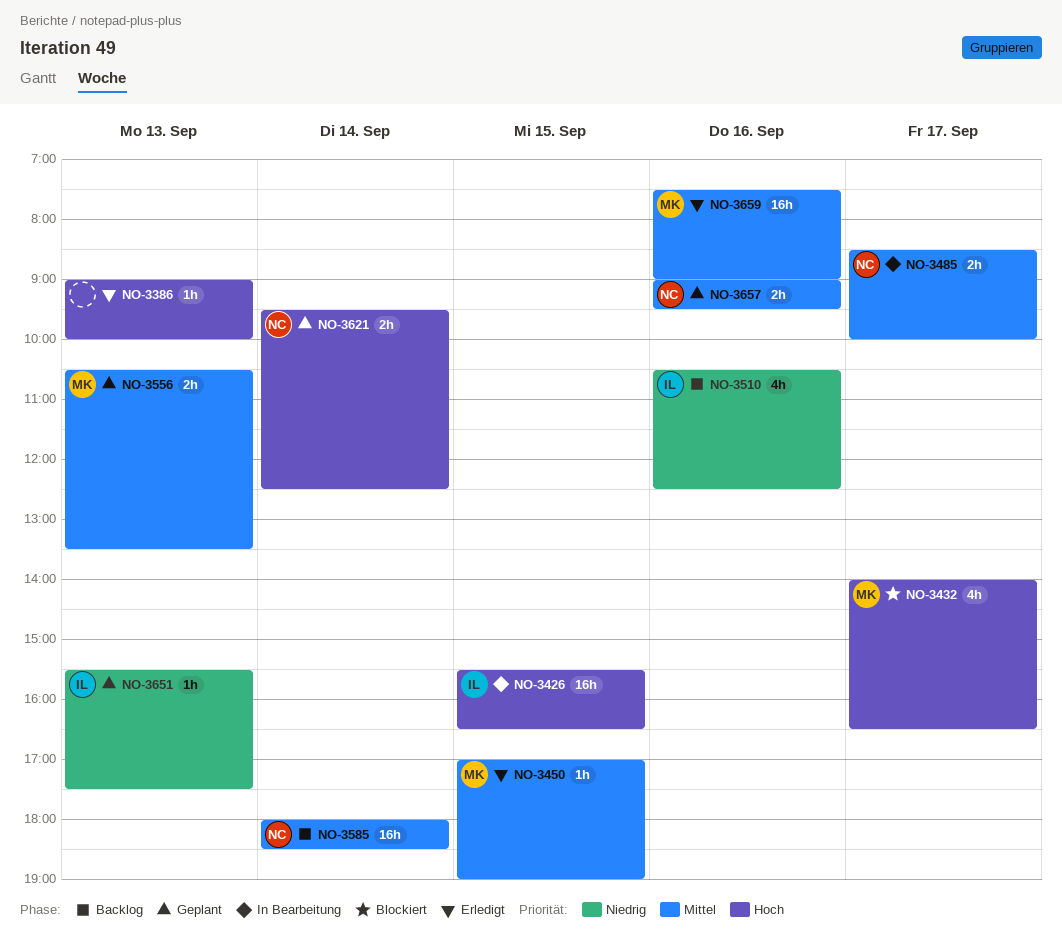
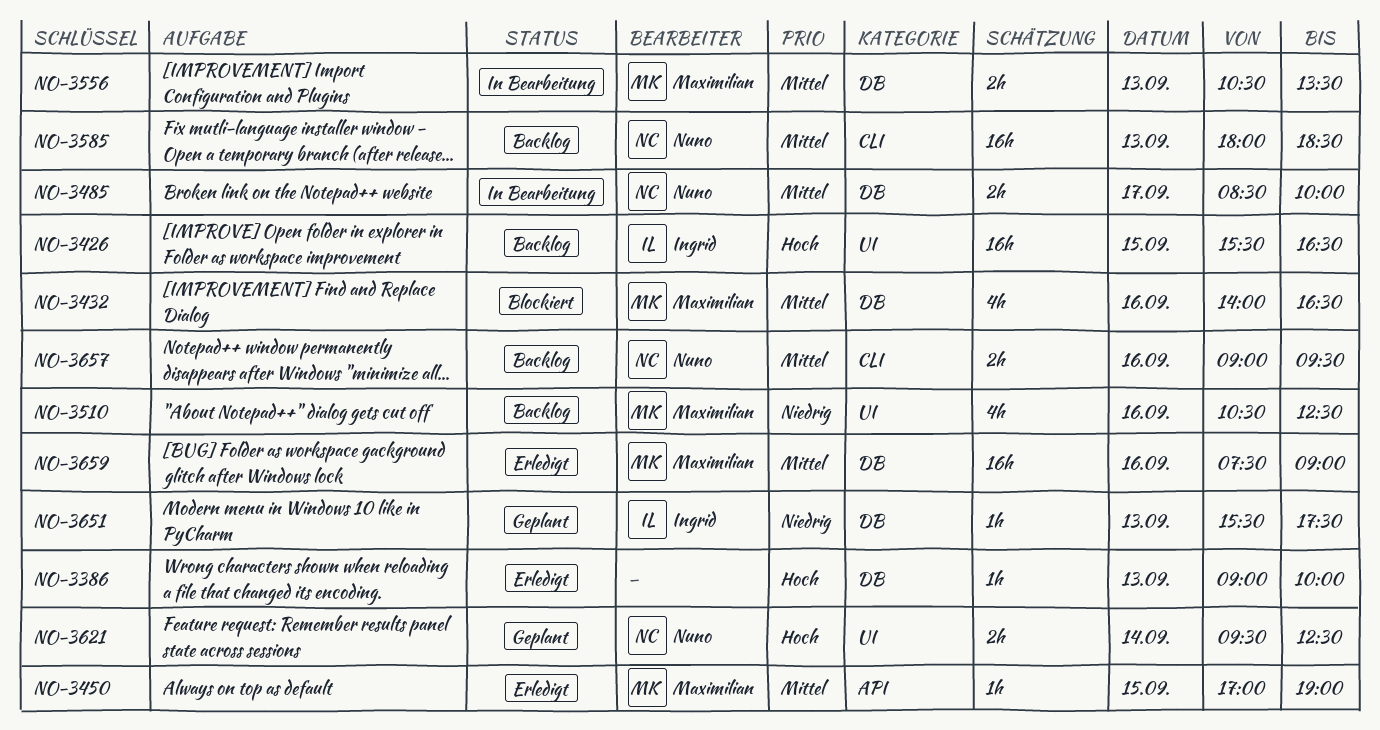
NO-3426, status: In Bearbeitung -> Backlog
NO-3432, priority: Hoch -> Mittel
NO-3432, day: Sep 17 -> Sep 16
NO-3510, owner: Ingrid -> Maximilian
NO-3556, status: Geplant -> In Bearbeitung
NO-3585, day: Sep 14 -> Sep 13
NO-3657, status: Geplant -> Backlog

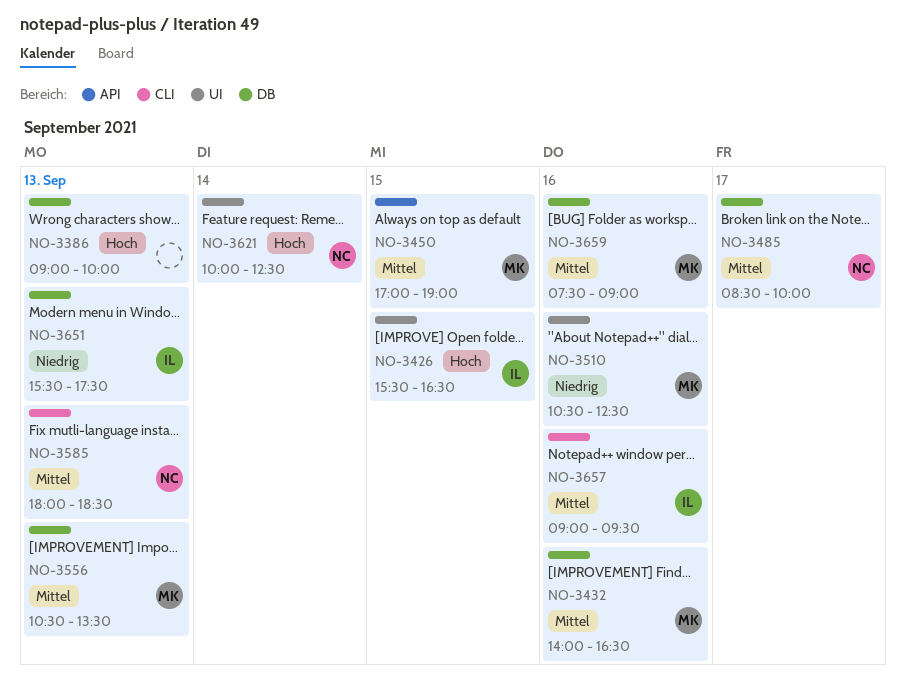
NO-3621, begins: 09:30 -> 10:00
NO-3657, owner: Nuno -> Ingrid

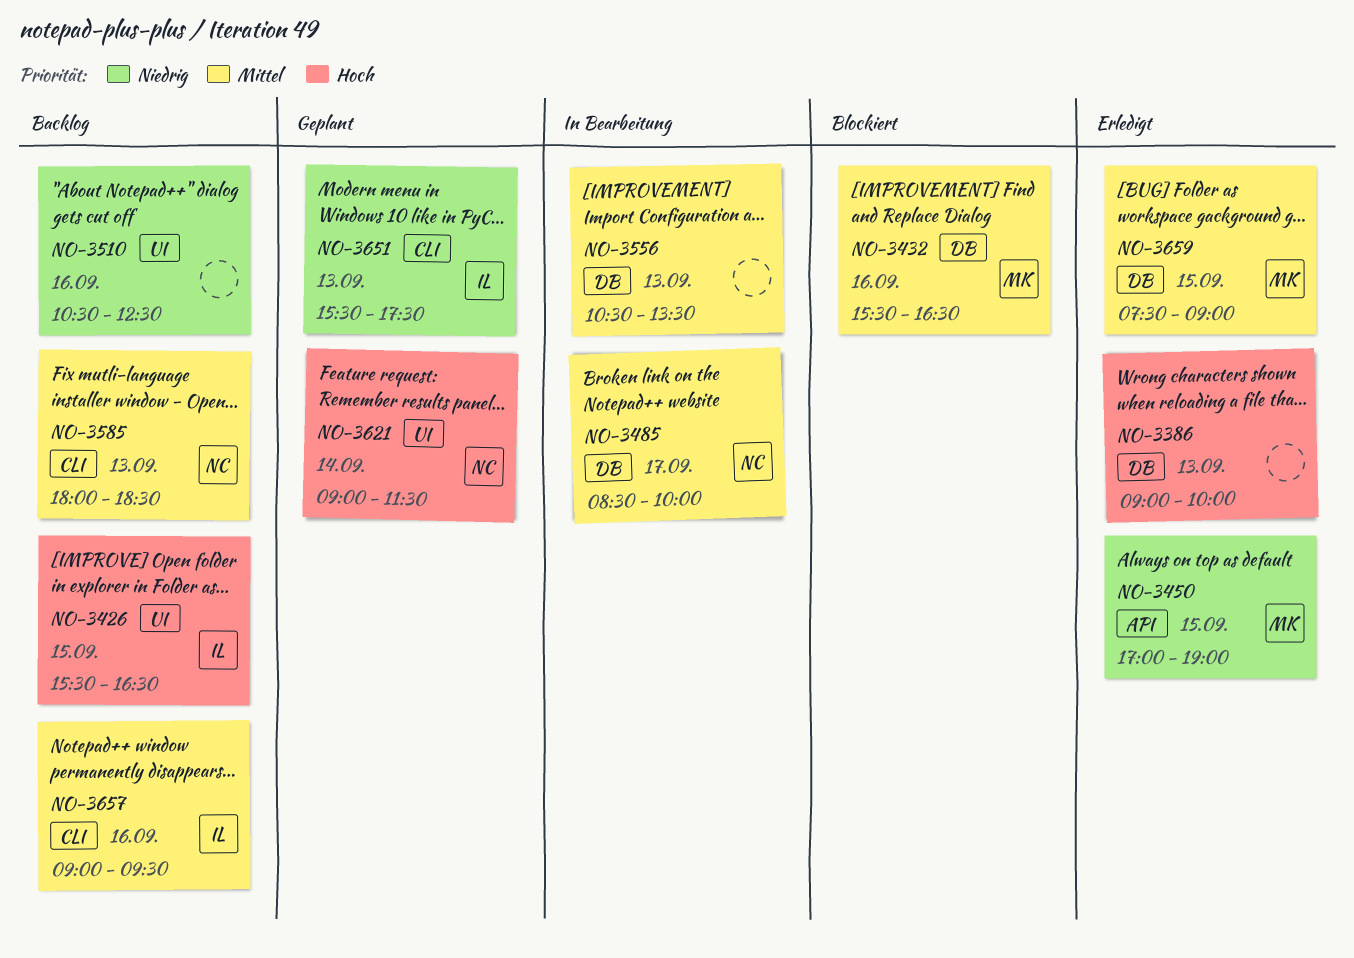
NO-3432, begins: 14:00 -> 15:30
NO-3450, priority: Mittel -> Niedrig
NO-3510, owner: MK -> none
NO-3556, owner: MK -> none
NO-3621, begins: 10:00 -> 09:00
NO-3621, ends: 12:30 -> 11:30
NO-3651, label: DB -> CLI
NO-3659, day: Sep 16 -> Sep 15

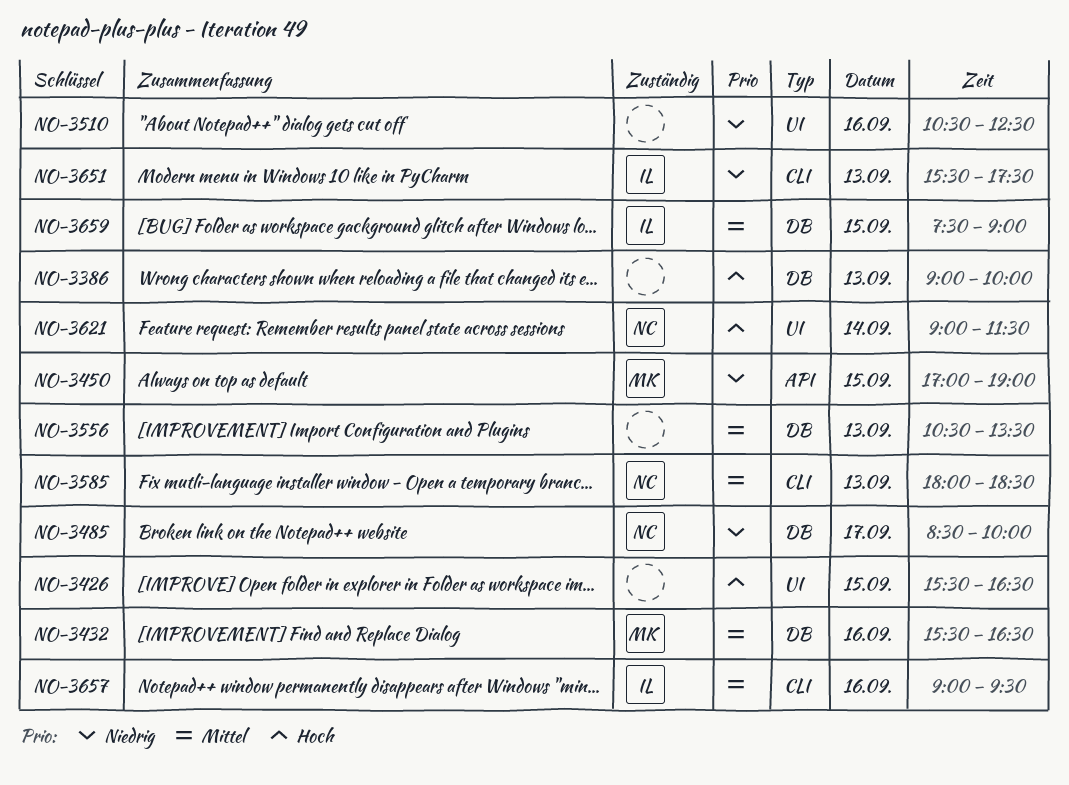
NO-3426, owner: IL -> none
NO-3485, priority: Mittel -> Niedrig
NO-3659, owner: MK -> IL

